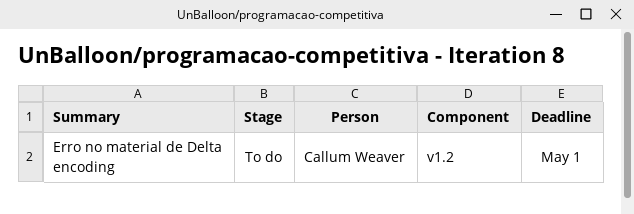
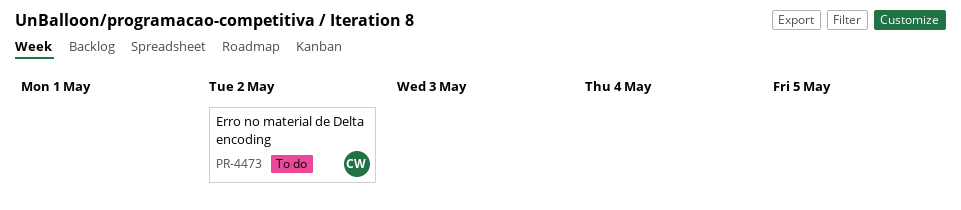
Erro no material de Delta encoding, due: May 1 -> May 2

